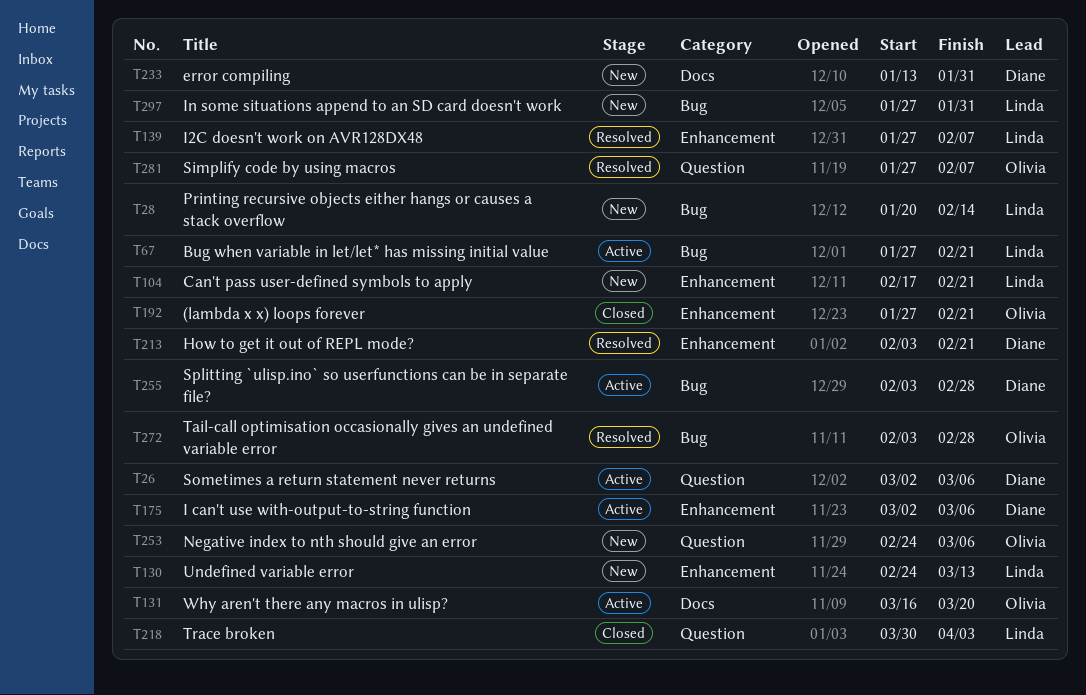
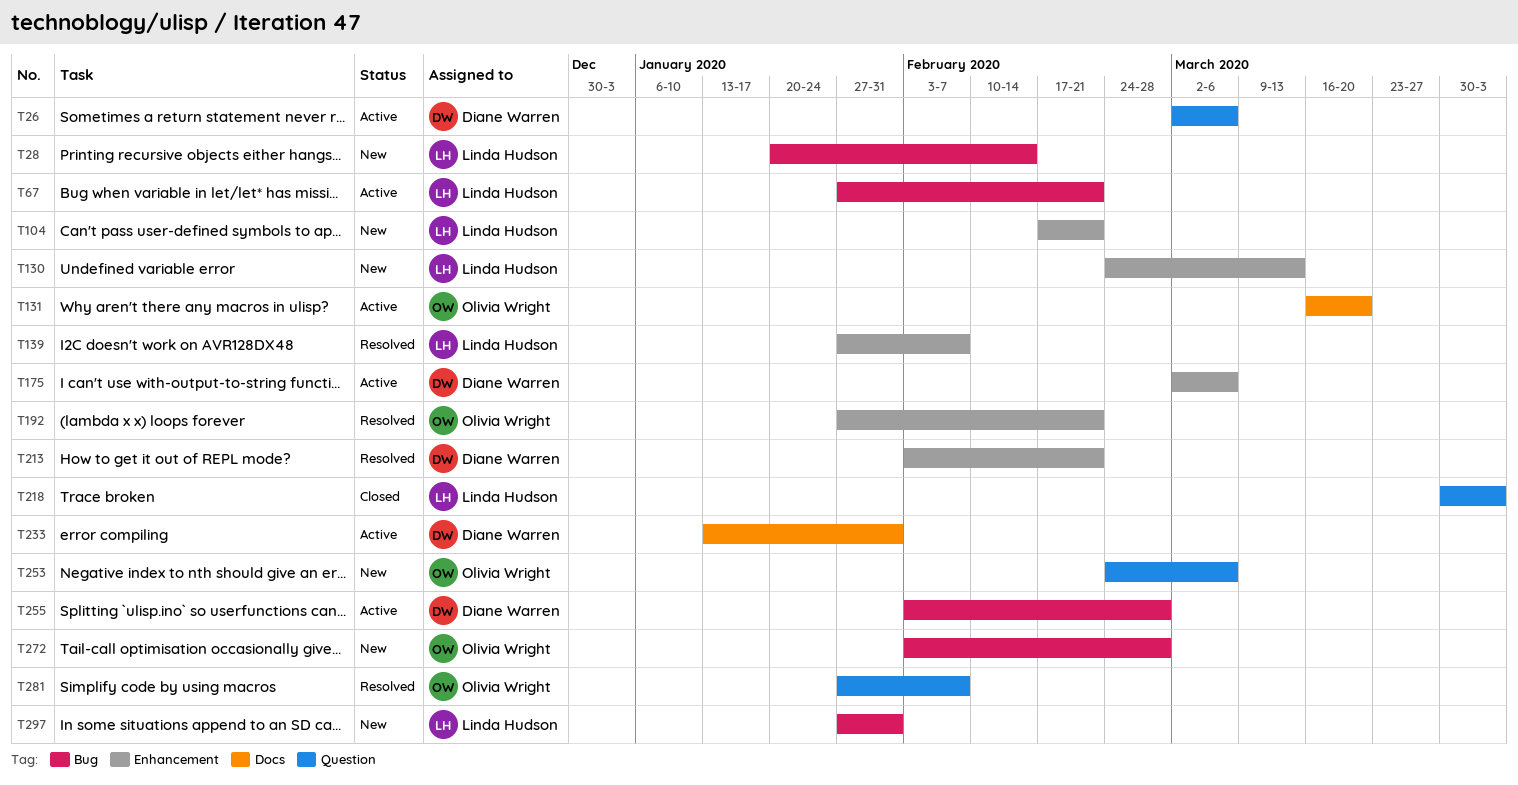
T192, status: Closed -> Resolved
T233, status: New -> Active
T272, status: Resolved -> New

